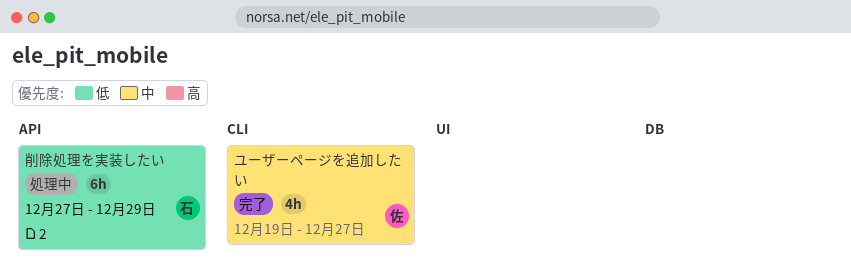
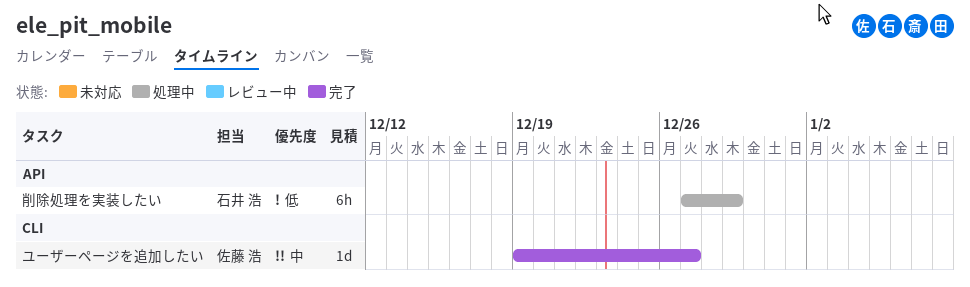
ユーザーページを追加したい, estimate: 4h -> 1d

